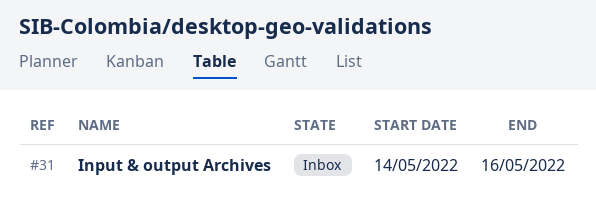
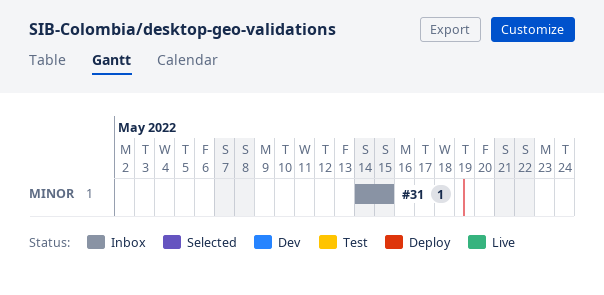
#31, due: May 16 -> May 15

